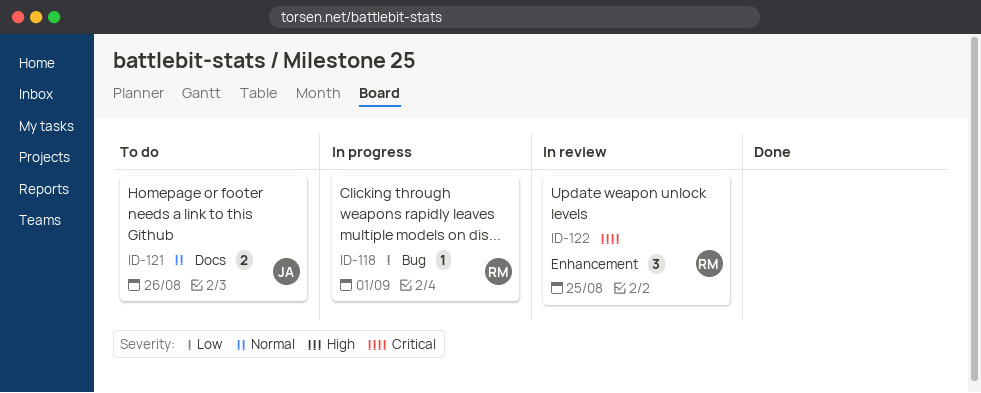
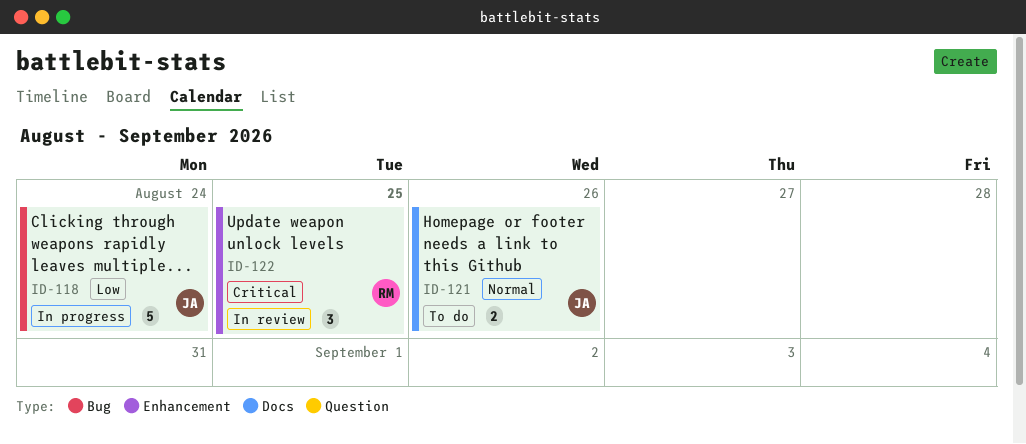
ID-118, owner: RM -> JA
ID-118, estimate: 1 -> 5
ID-118, due: Sep 1 -> Aug 24

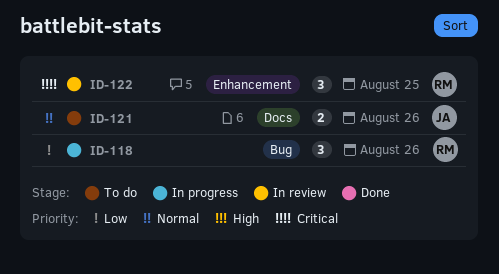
ID-118, owner: JA -> RM
ID-118, estimate: 5 -> 3
ID-118, due: Aug 24 -> Aug 26

